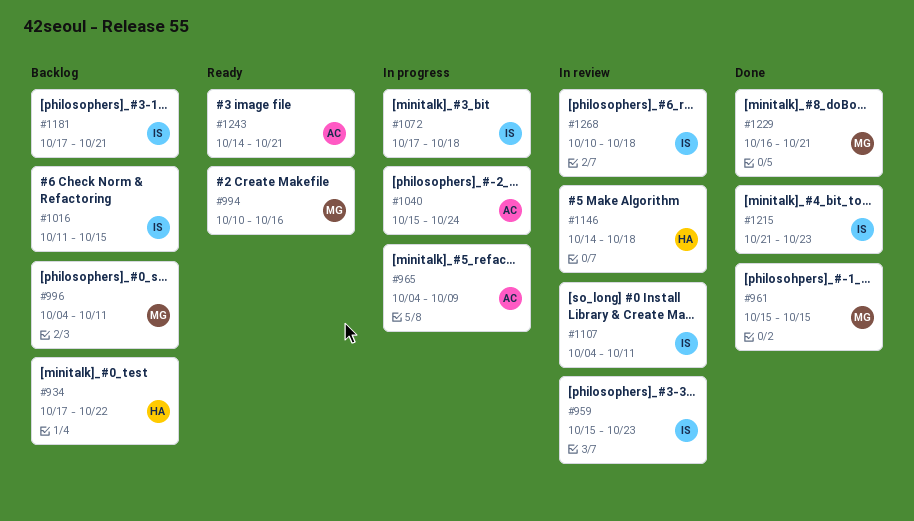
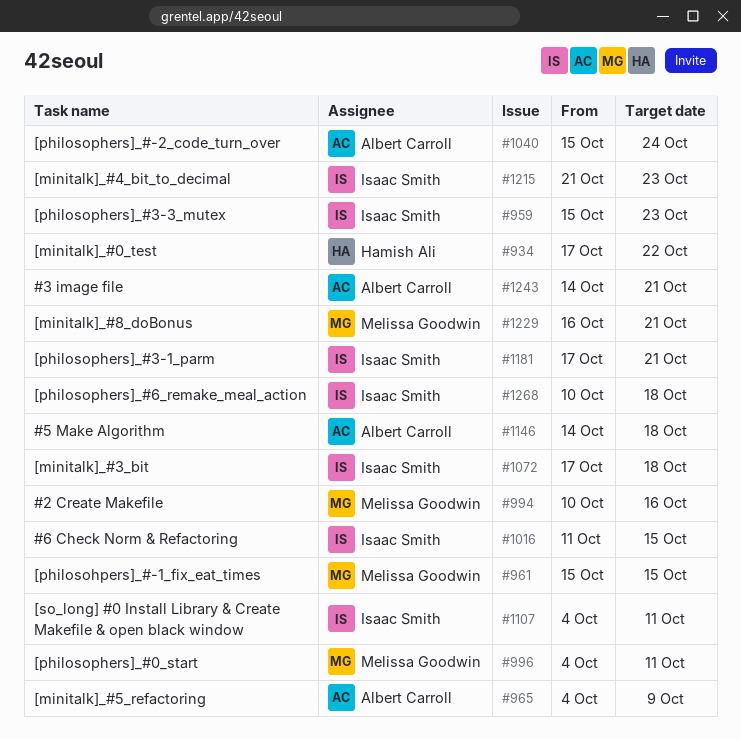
#1146, owner: Hamish Ali -> Albert Carroll

